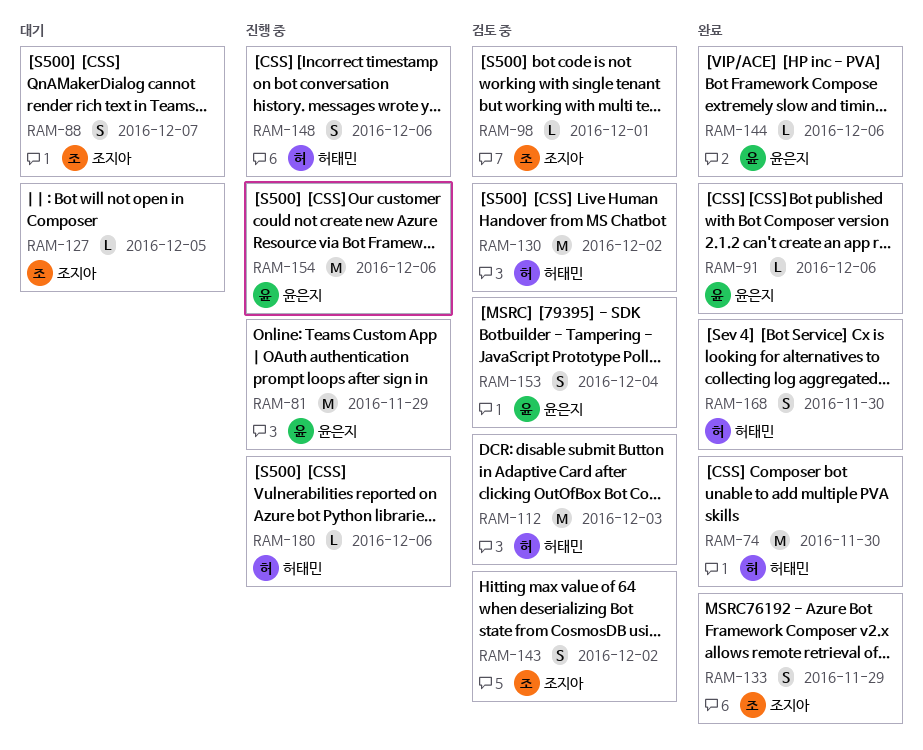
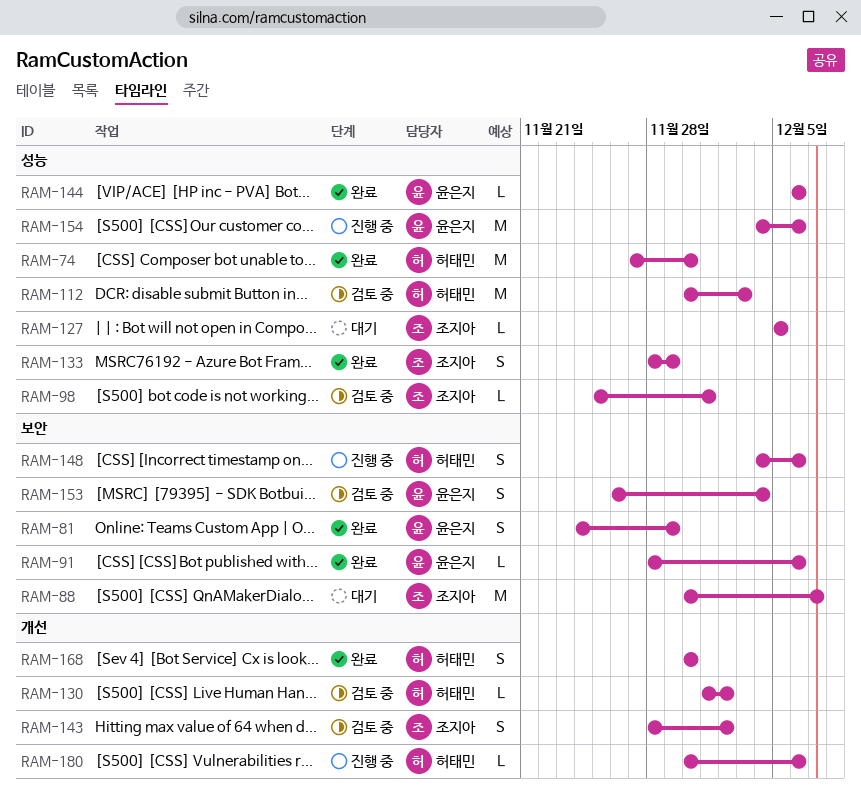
RAM-81, status: 진행 중 -> 완료
RAM-81, estimate: M -> S
RAM-88, estimate: S -> M
RAM-130, estimate: M -> L

